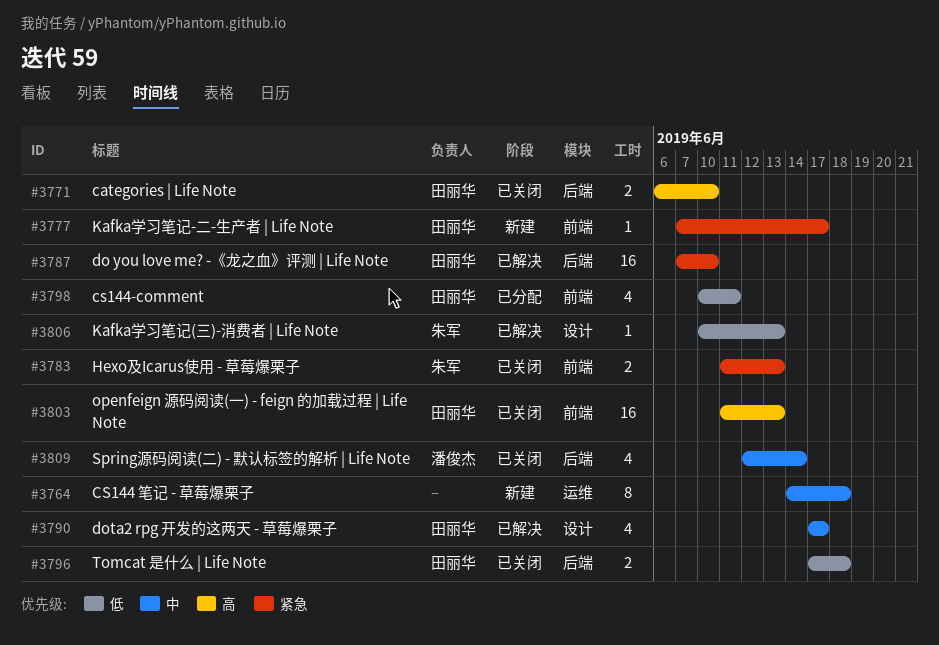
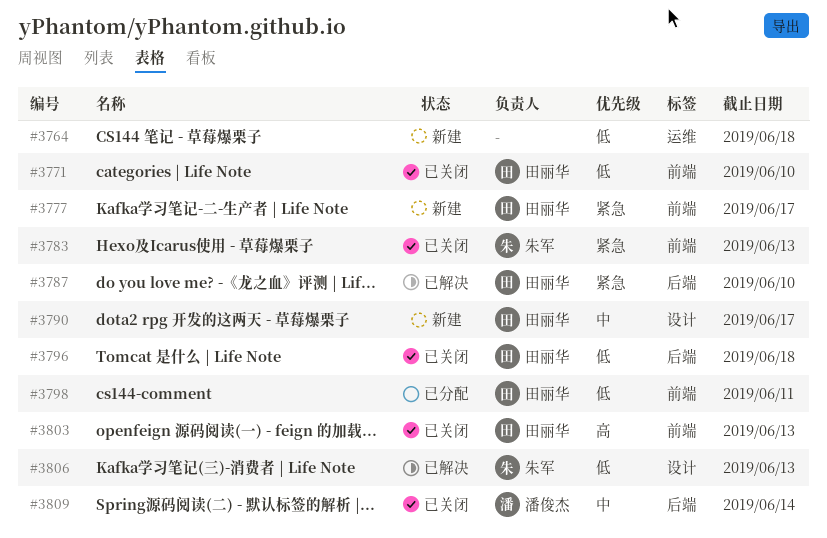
#3764, priority: 中 -> 低
#3771, priority: 高 -> 低
#3771, label: 后端 -> 前端
#3790, status: 已解决 -> 新建

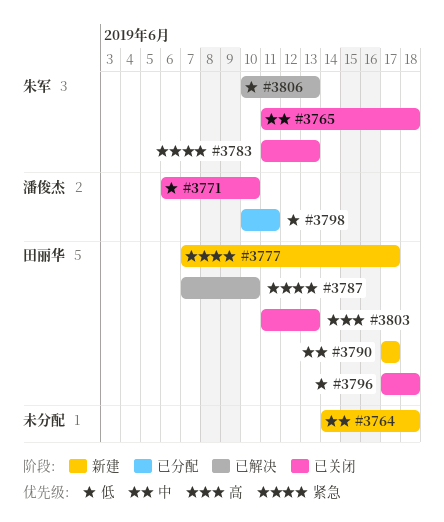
#3764, priority: 低 -> 中
#3765: none -> present
#3771, owner: 田丽华 -> 潘俊杰
#3798, owner: 田丽华 -> 潘俊杰
#3809: present -> none

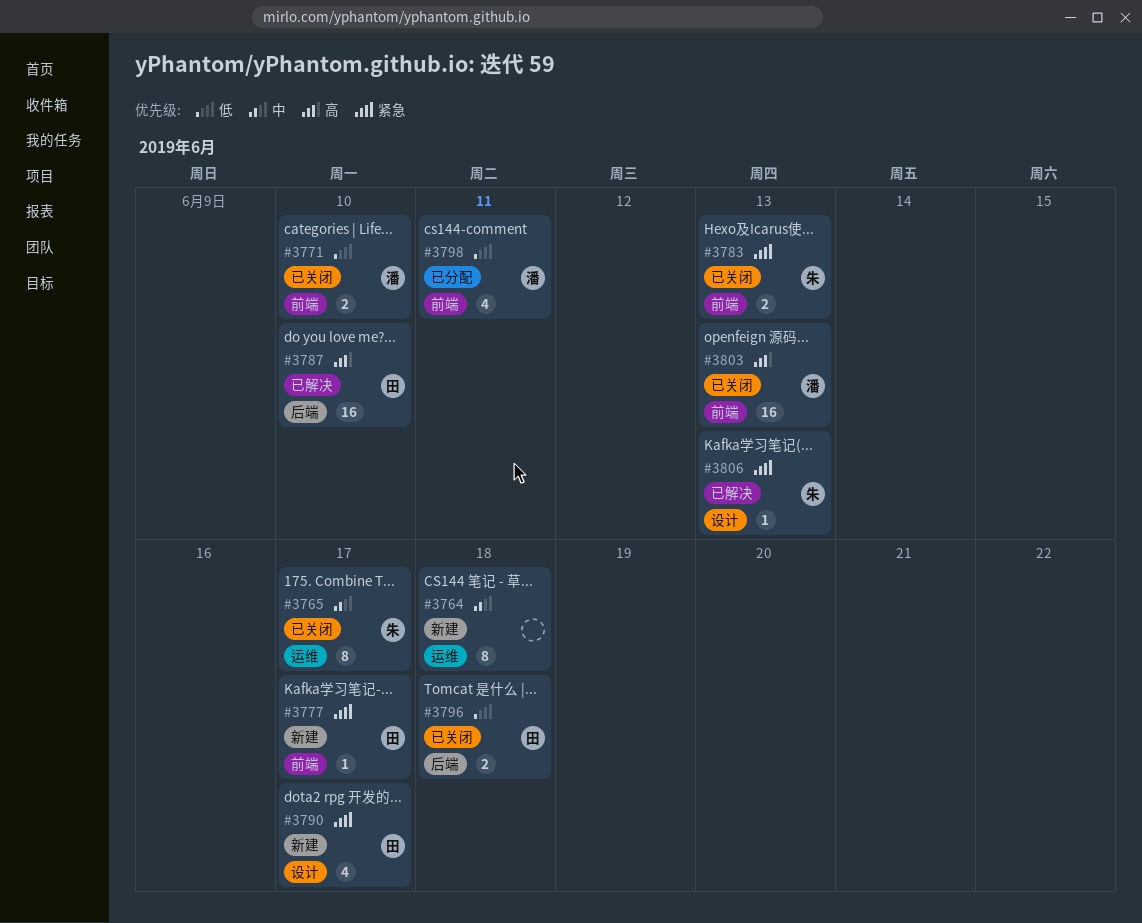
#3765, due: Jun 18 -> Jun 17
#3787, priority: 紧急 -> 高
#3790, priority: 中 -> 紧急
#3803, owner: 田丽华 -> 潘俊杰
#3806, priority: 低 -> 紧急

